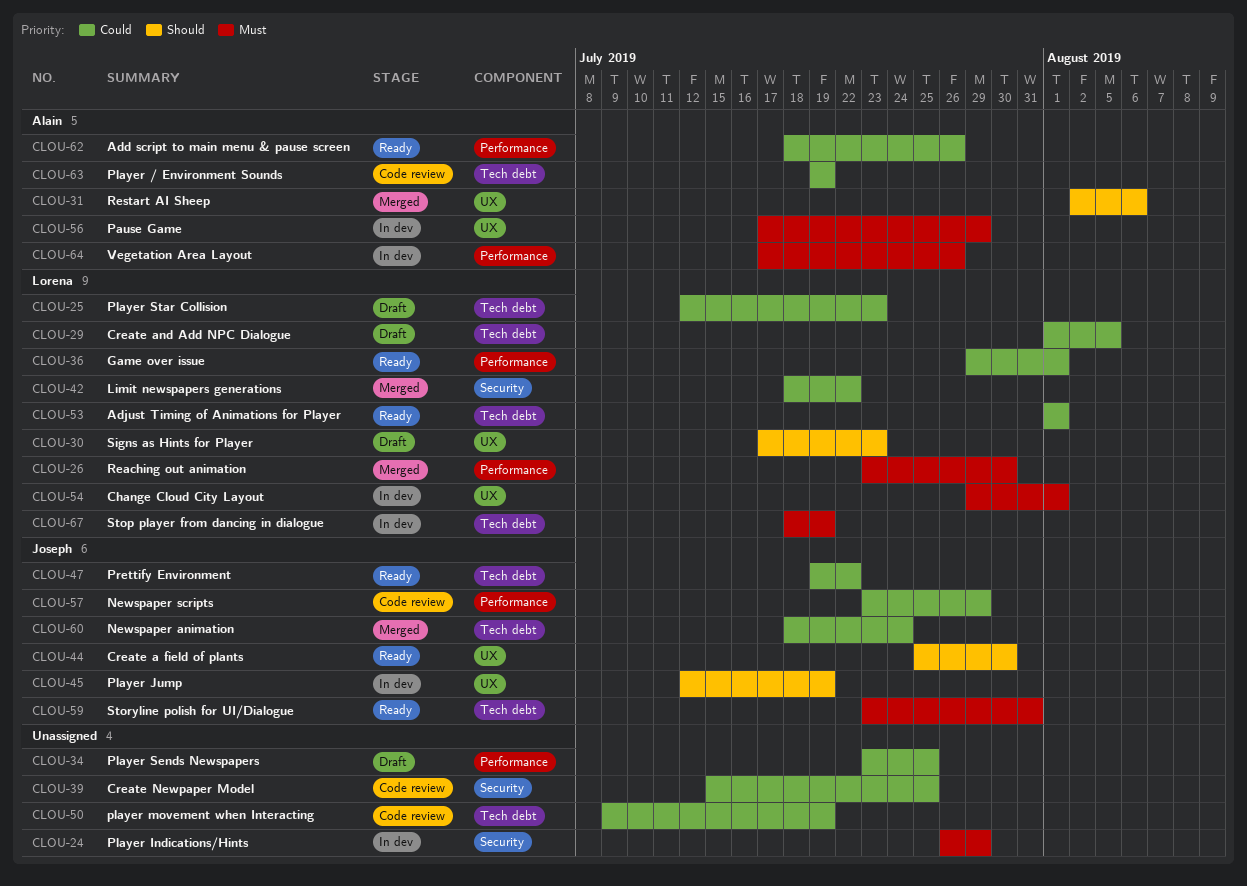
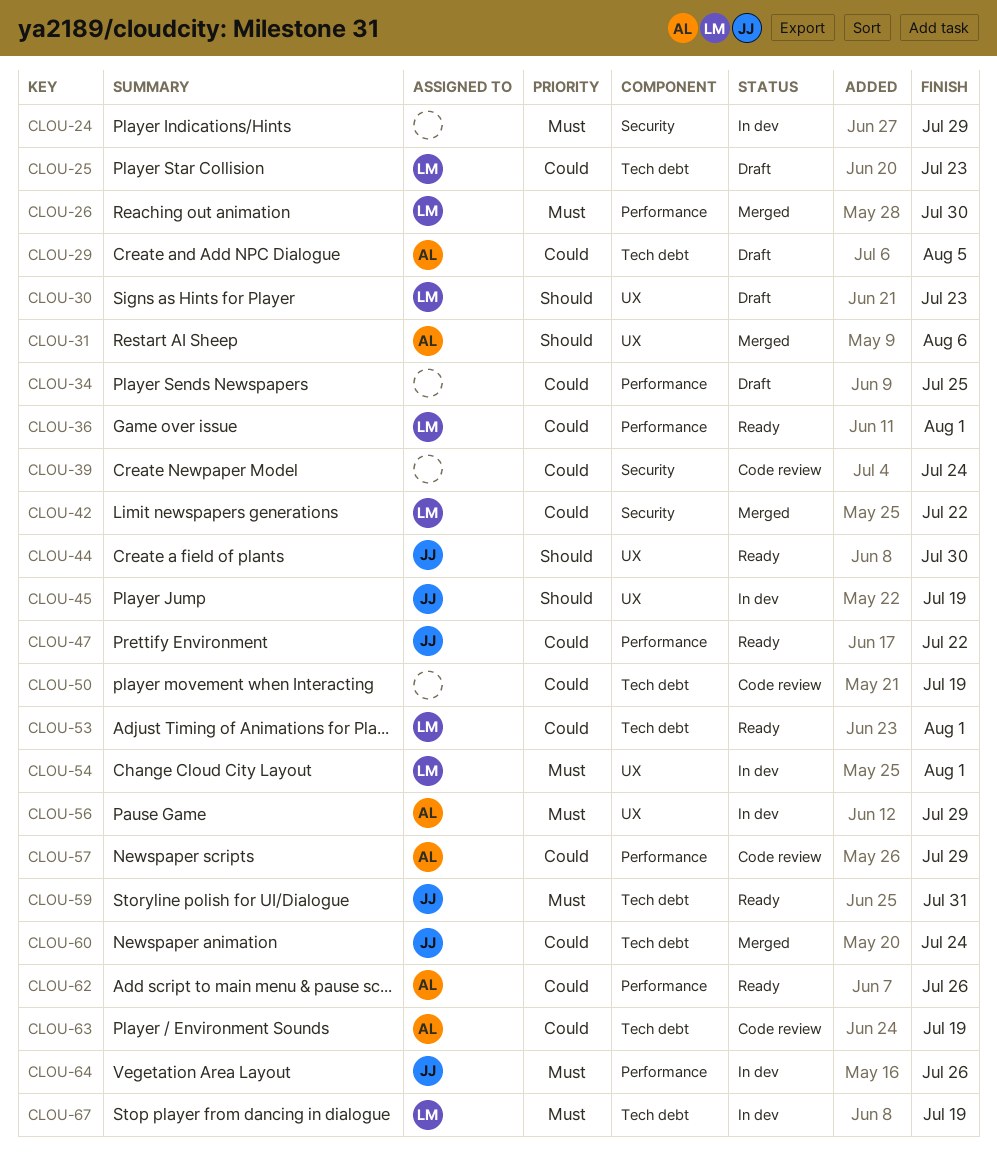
CLOU-29, owner: Lorena -> Alain
CLOU-39, due: Jul 25 -> Jul 24
CLOU-47, label: Tech debt -> Performance
CLOU-57, owner: Joseph -> Alain
CLOU-64, owner: Alain -> Joseph

